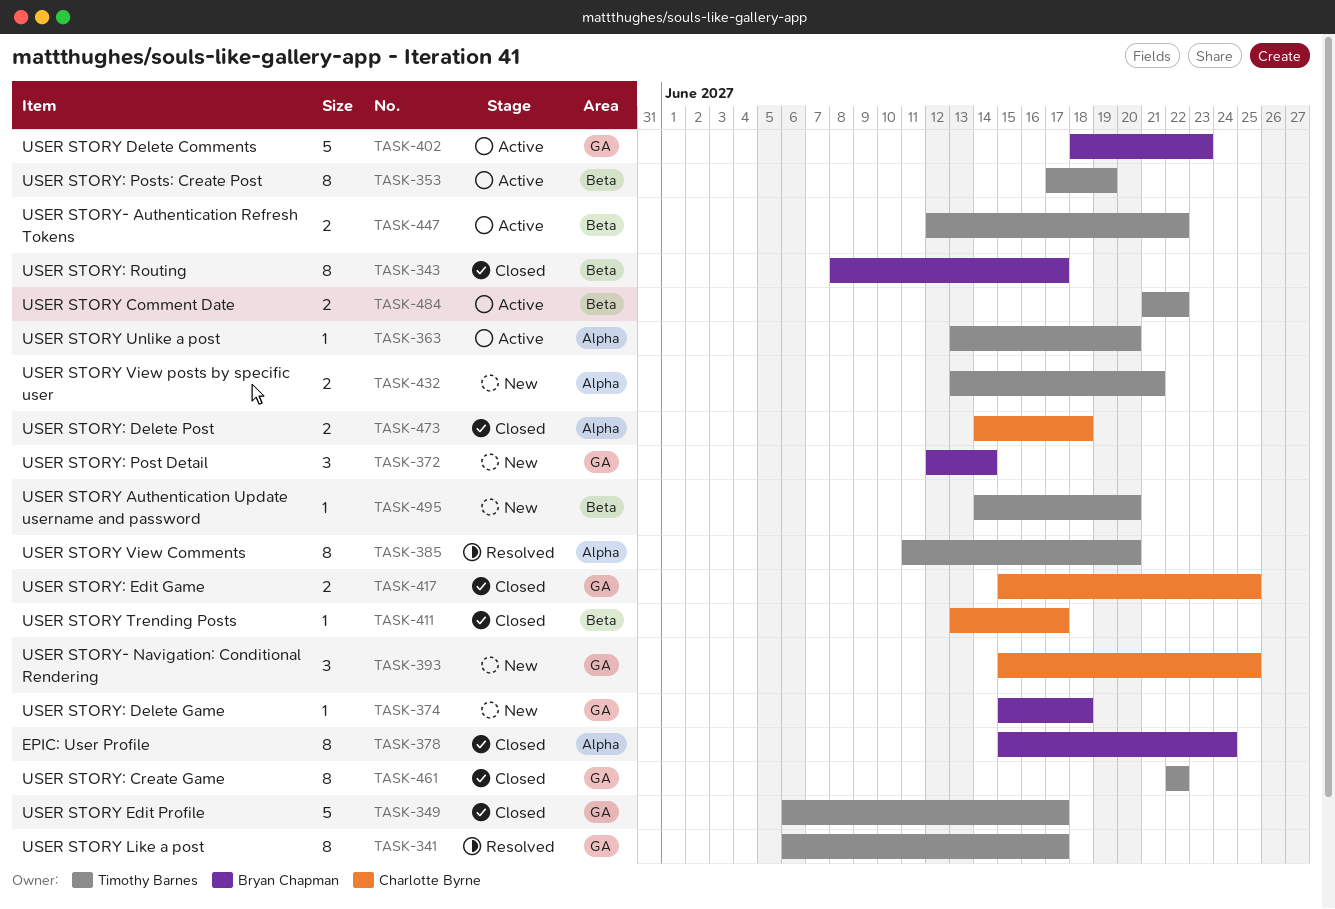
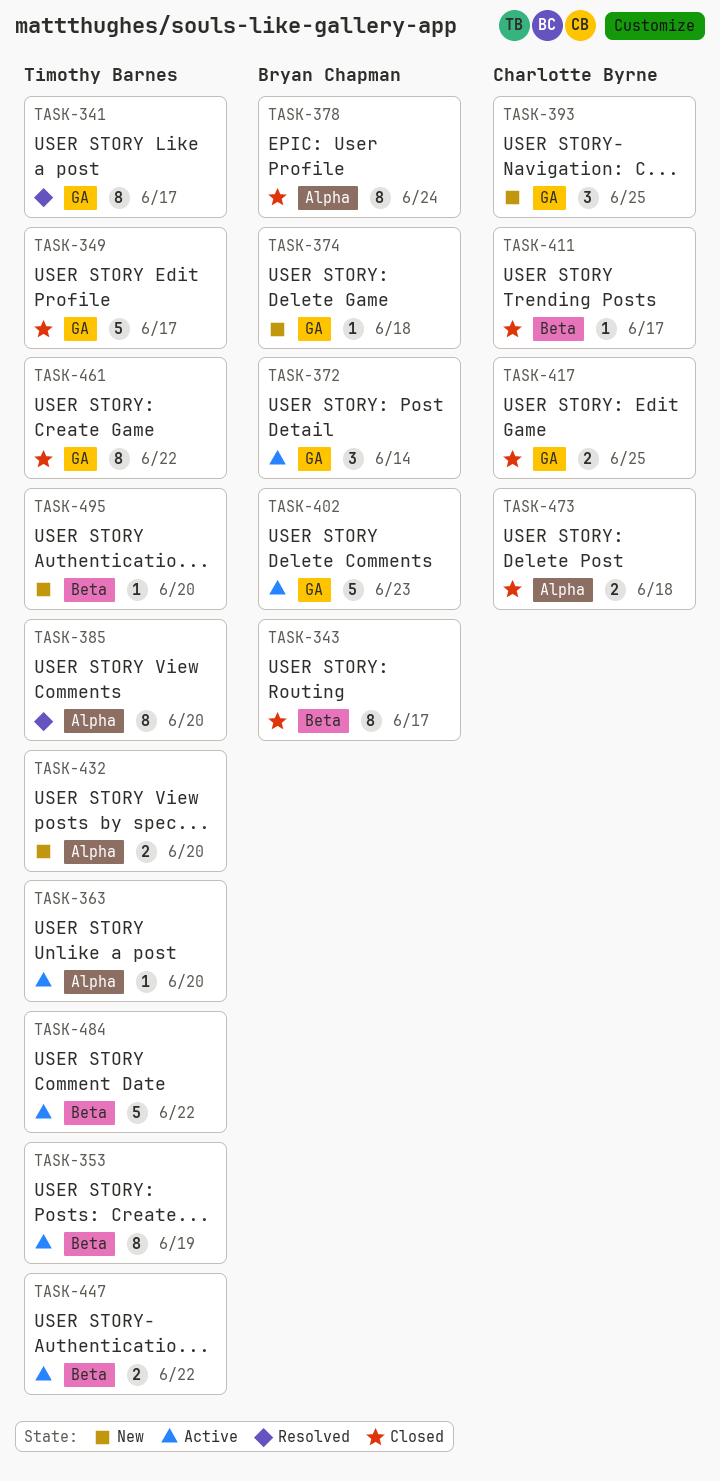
TASK-372, status: New -> Active
TASK-432, due: Jun 21 -> Jun 20
TASK-484, estimate: 2 -> 5

